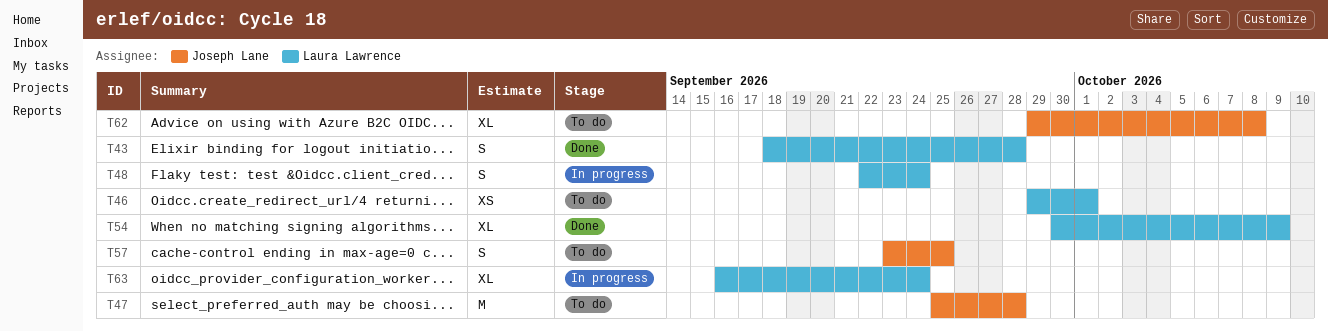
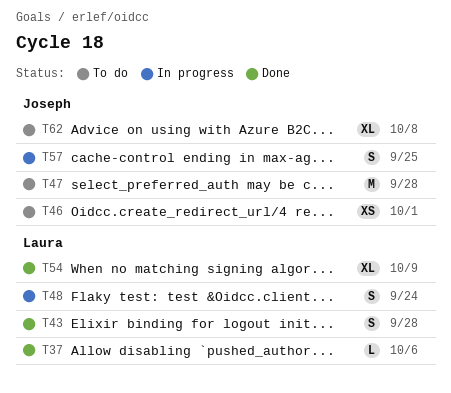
T37: none -> present
T46, owner: Laura Lawrence -> Joseph Lane
T57, status: To do -> In progress
T63: present -> none

